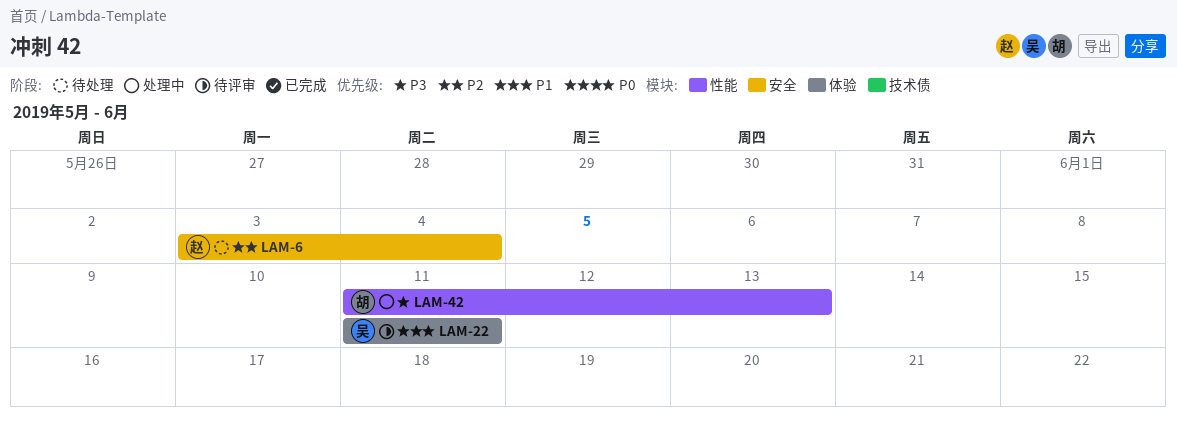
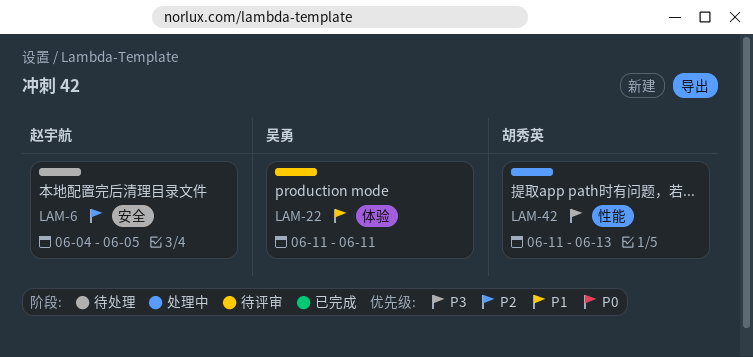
LAM-6, start: Jun 3 -> Jun 4
LAM-6, due: Jun 4 -> Jun 5

